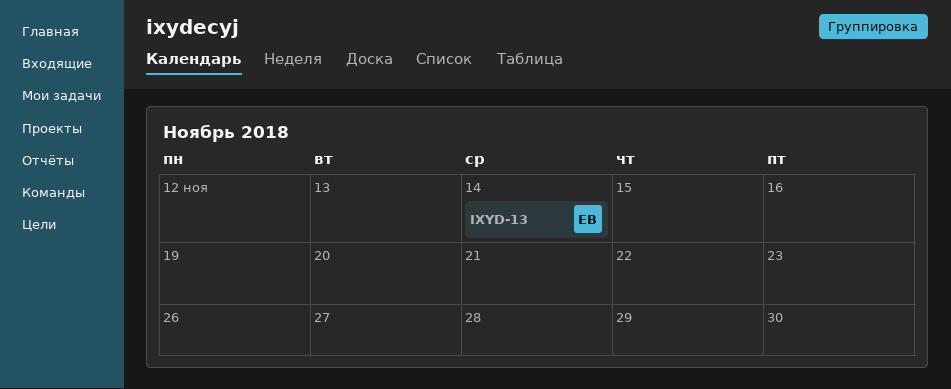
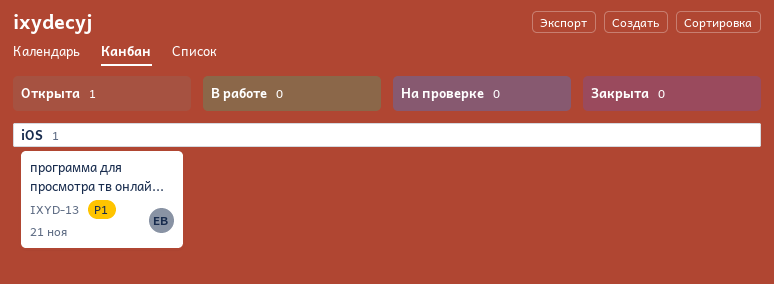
IXYD-13, due: Nov 14 -> Nov 21

